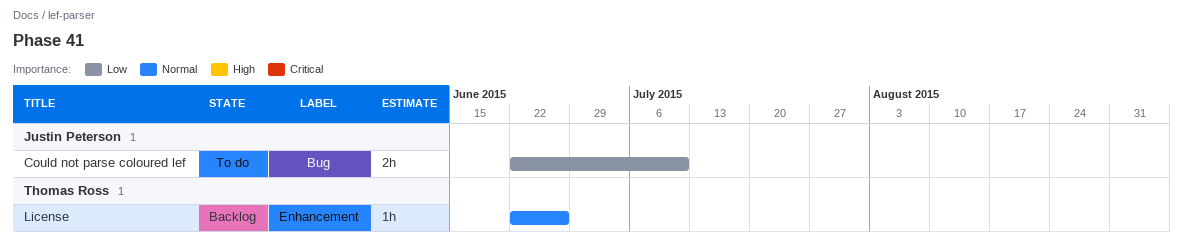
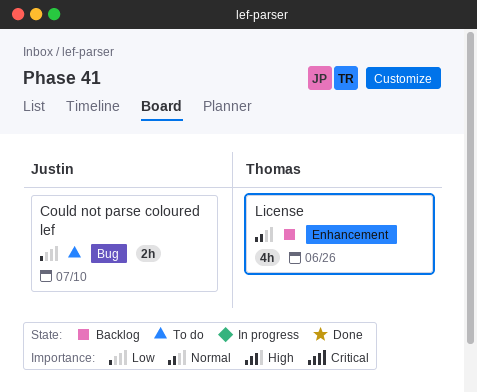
License, estimate: 1h -> 4h

